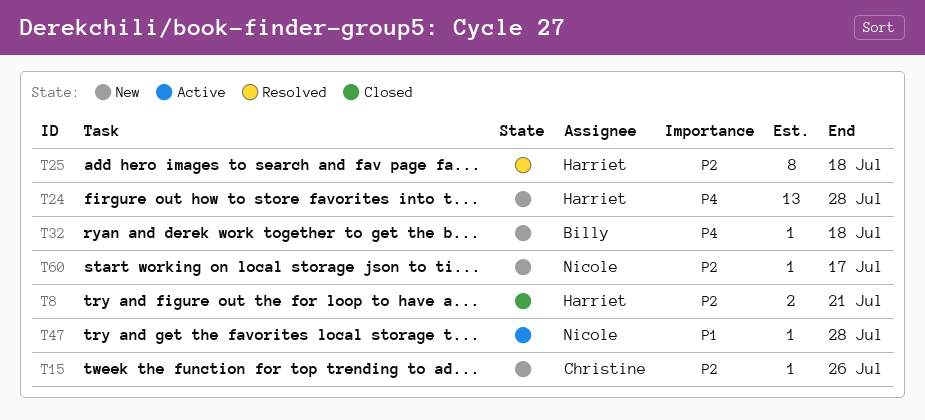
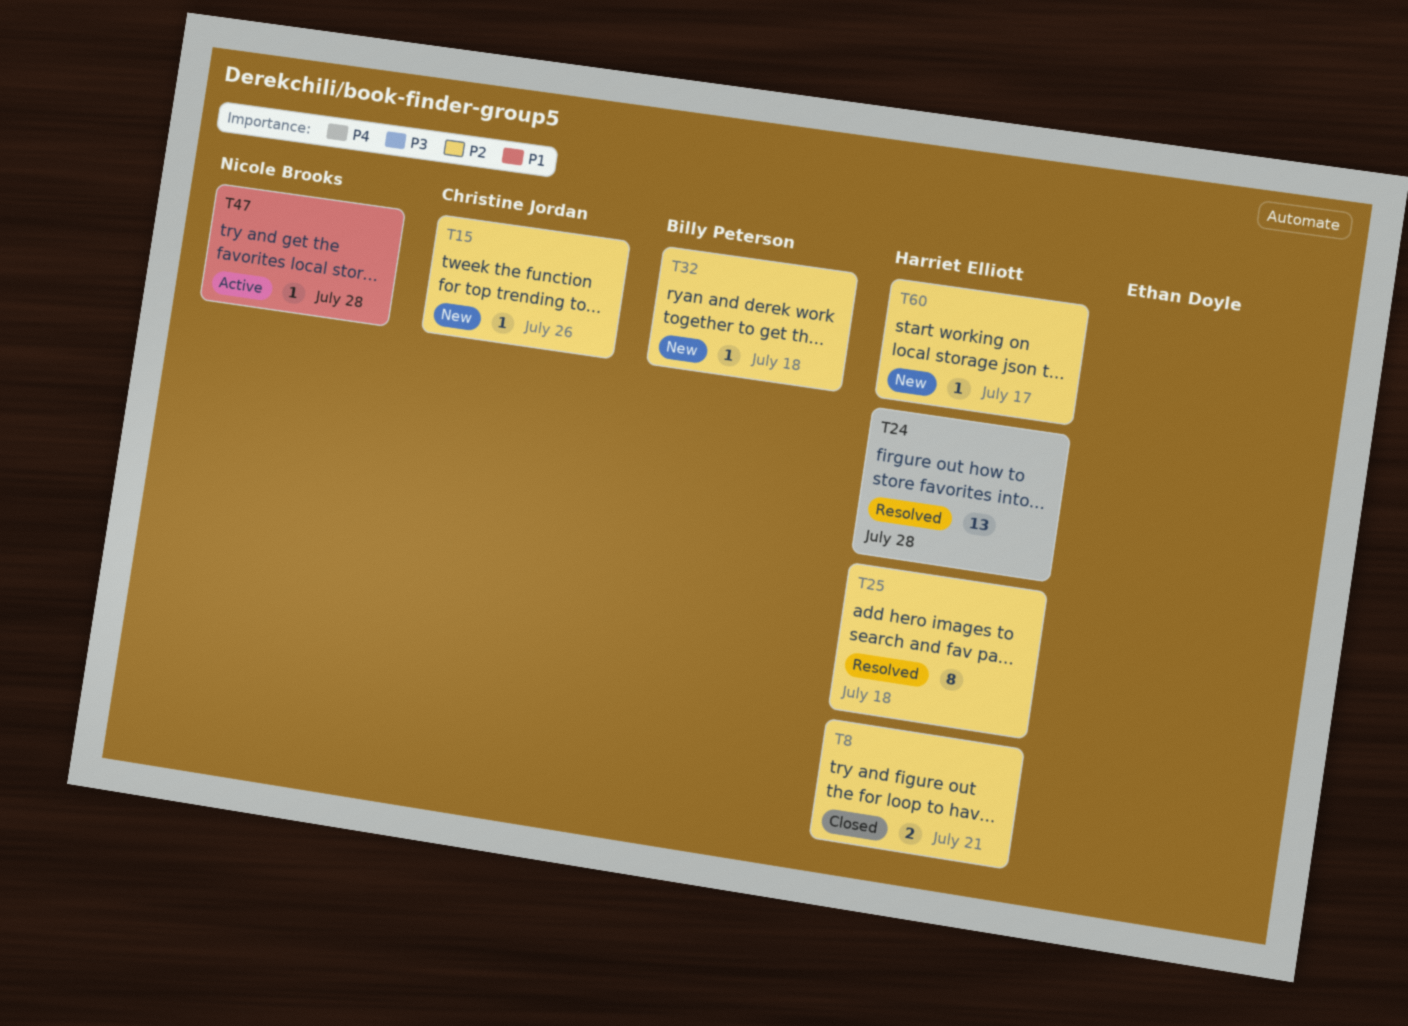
T24, status: New -> Resolved
T32, priority: P4 -> P2
T60, owner: Nicole Brooks -> Harriet Elliott

